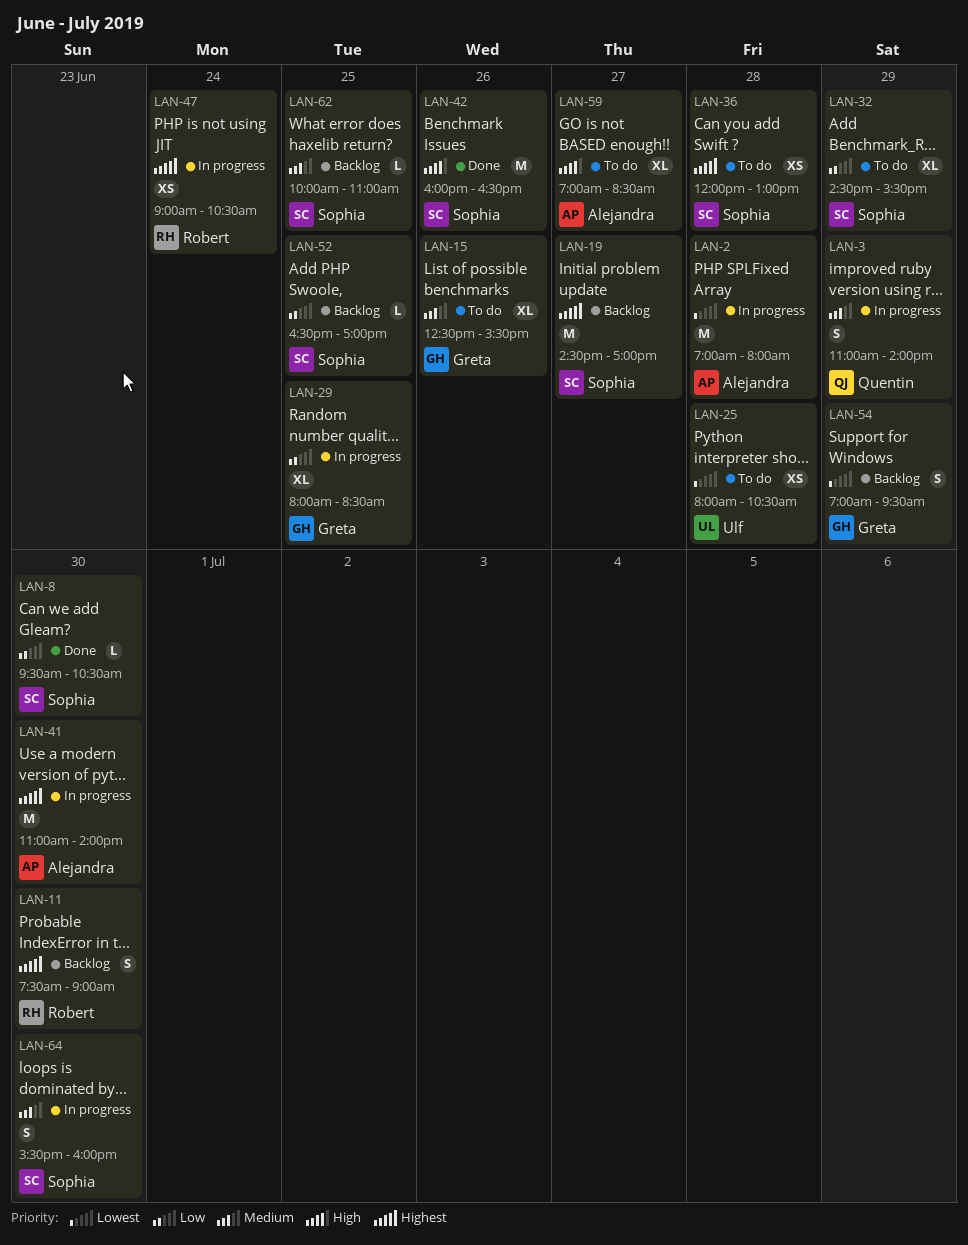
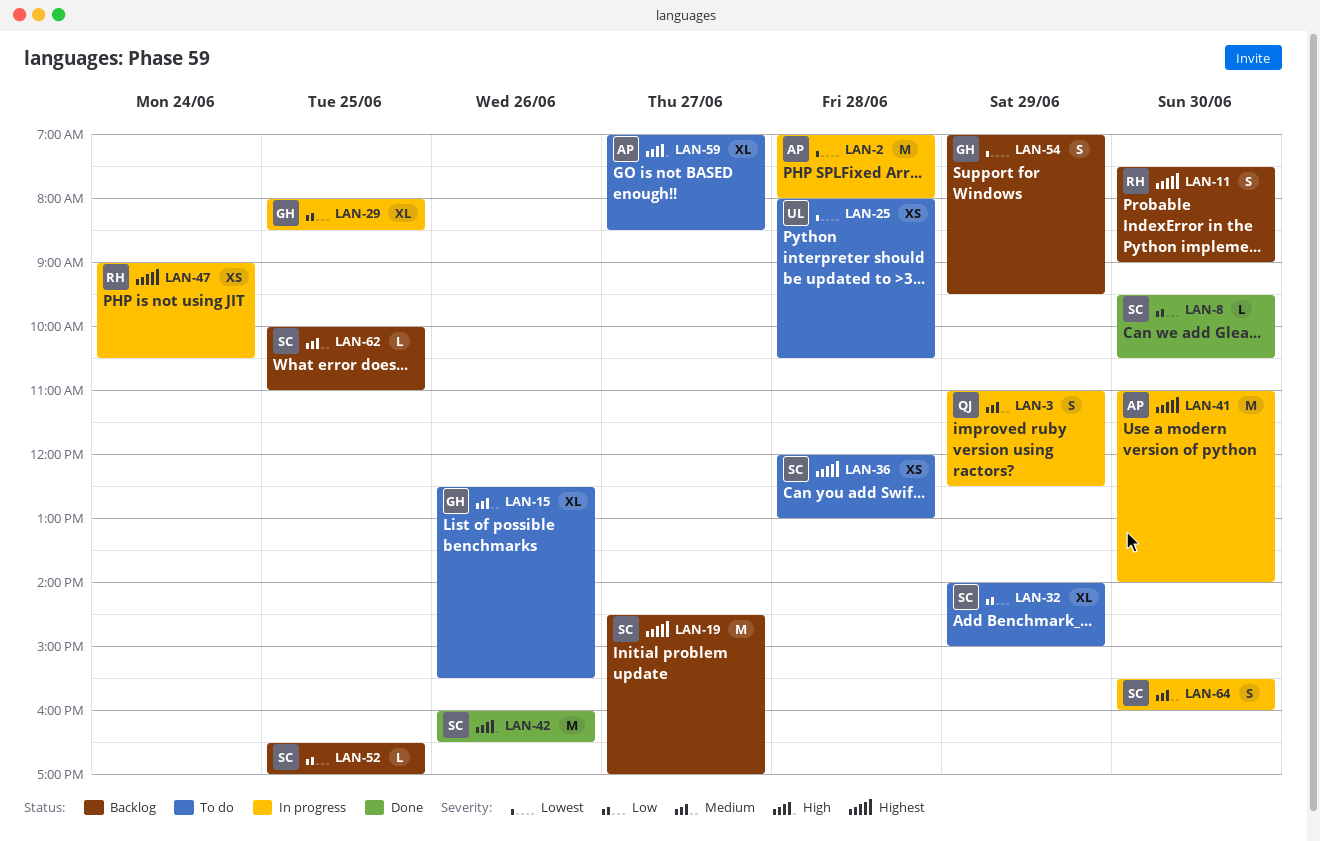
LAN-3, ends: 14:00 -> 12:30
LAN-32, begins: 14:30 -> 14:00
LAN-32, ends: 15:30 -> 15:00

